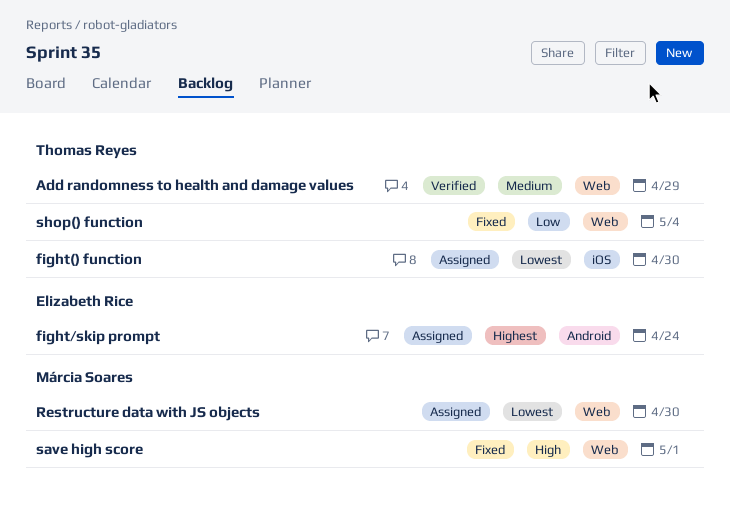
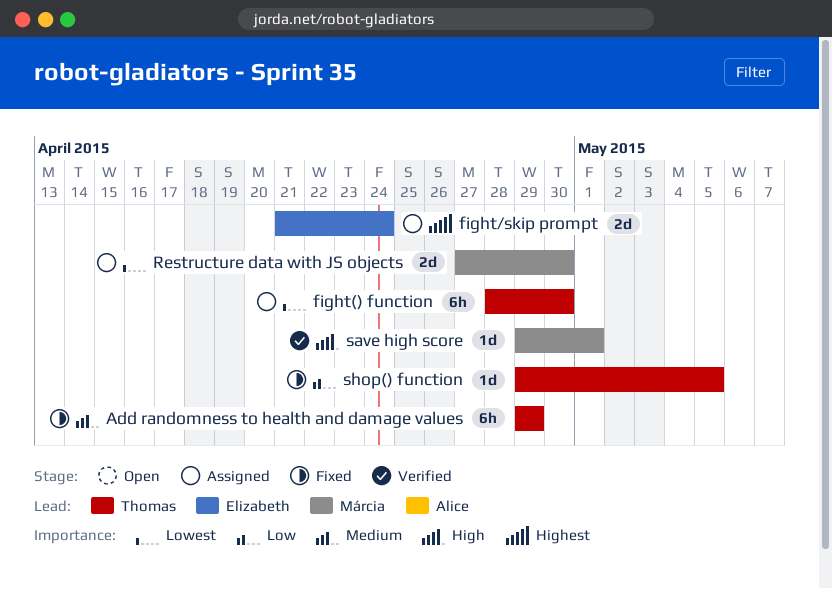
Add randomness to health and damage values, status: Verified -> Fixed
save high score, status: Fixed -> Verified
shop() function, due: May 4 -> May 5

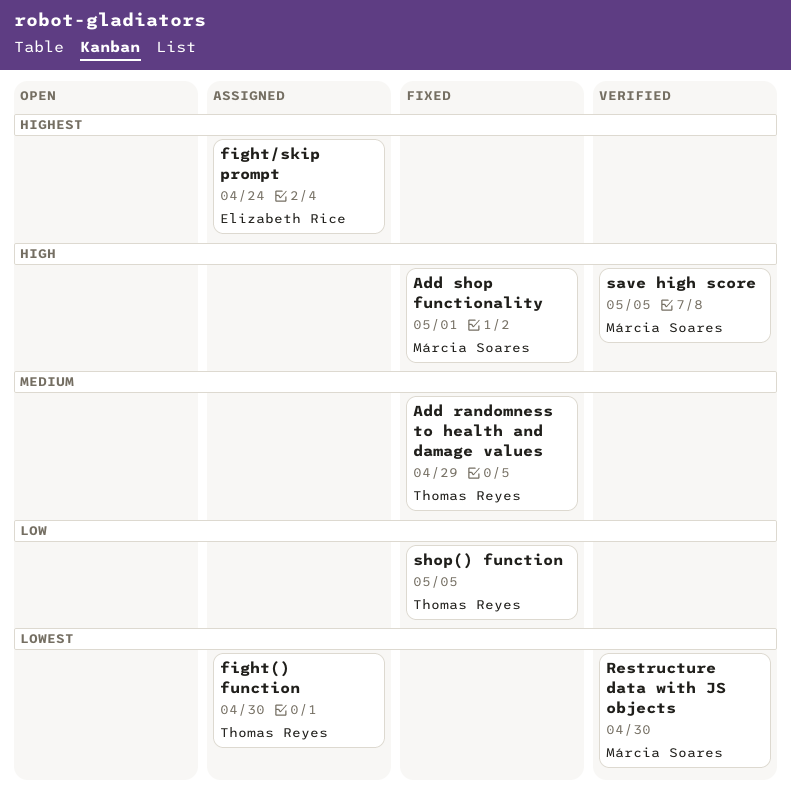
Add shop functionality: none -> present
Restructure data with JS objects, status: Assigned -> Verified
save high score, due: May 1 -> May 5

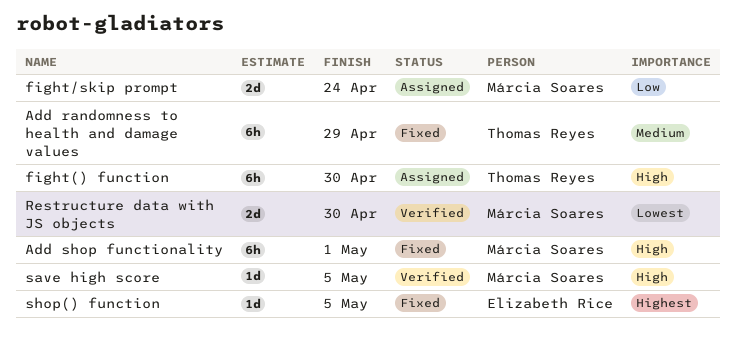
fight() function, priority: Lowest -> High
fight/skip prompt, owner: Elizabeth Rice -> Márcia Soares
fight/skip prompt, priority: Highest -> Low
shop() function, owner: Thomas Reyes -> Elizabeth Rice
shop() function, priority: Low -> Highest

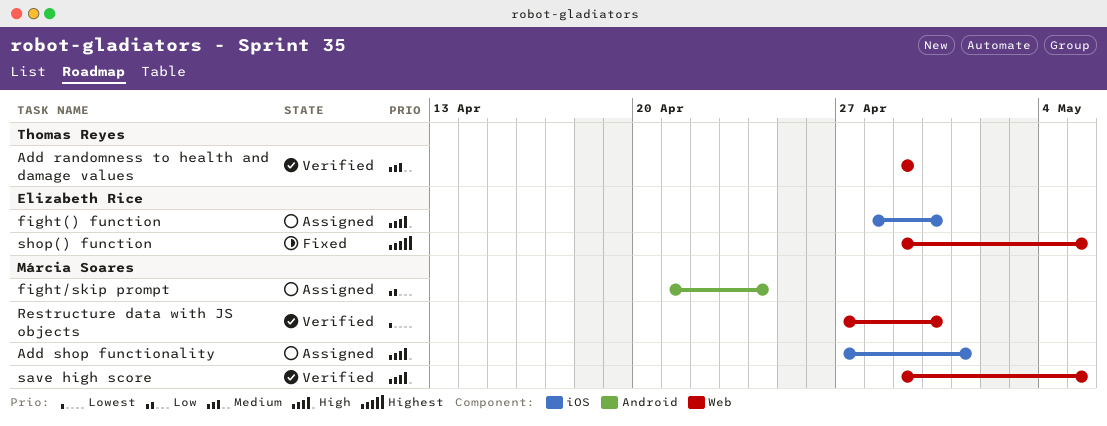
Add randomness to health and damage values, status: Fixed -> Verified
Add shop functionality, status: Fixed -> Assigned
fight() function, owner: Thomas Reyes -> Elizabeth Rice

